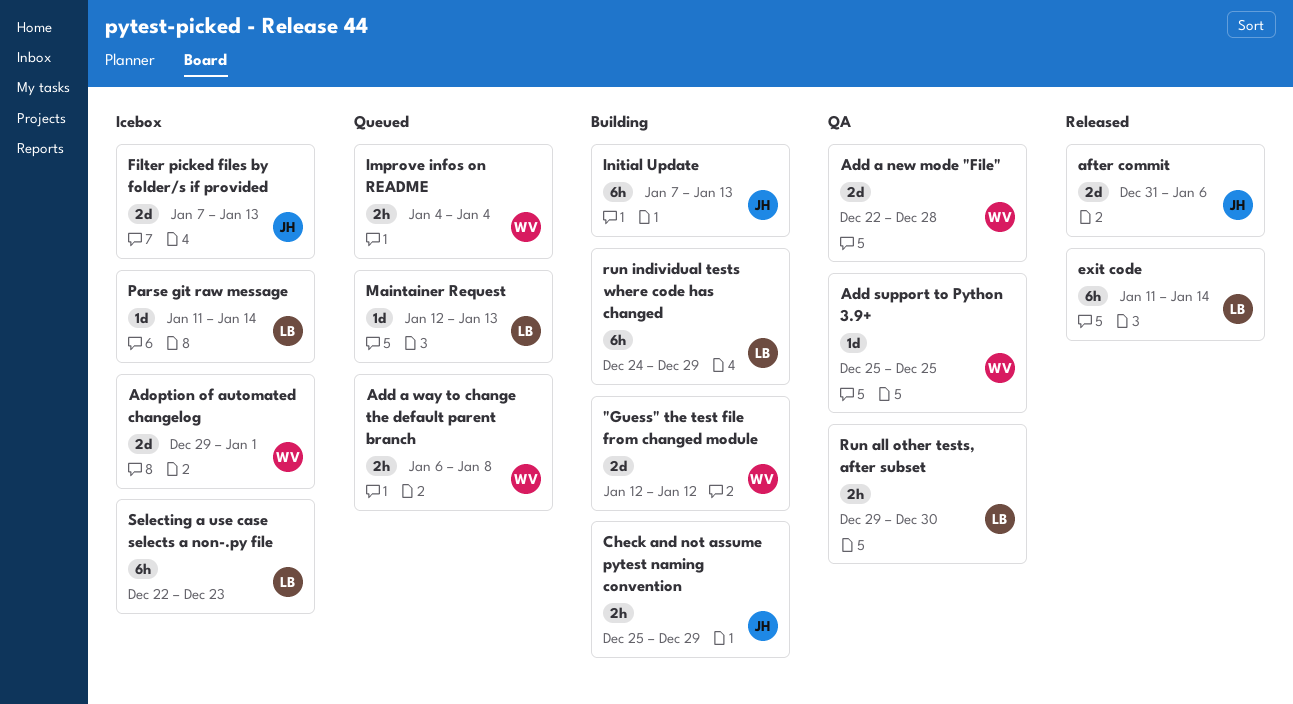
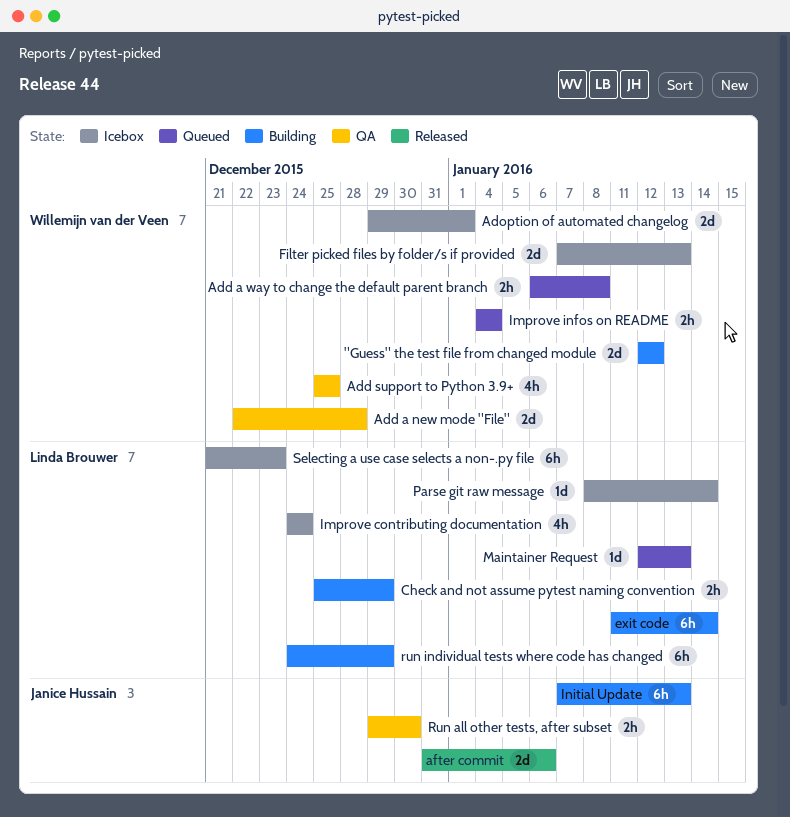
Add support to Python 3.9+, estimate: 1d -> 4h
Check and not assume pytest naming convention, owner: Janice Hussain -> Linda Brouwer
exit code, status: Released -> Building
Filter picked files by folder/s if provided, owner: Janice Hussain -> Willemijn van der Veen
Improve contributing documentation: none -> present
Parse git raw message, start: Jan 11 -> Jan 8
Run all other tests, after subset, owner: Linda Brouwer -> Janice Hussain
Selecting a use case selects a non-.py file, start: Dec 22 -> Dec 21

